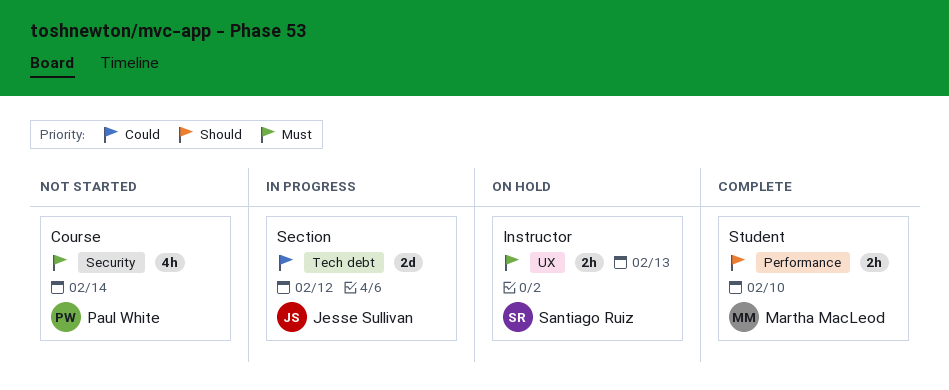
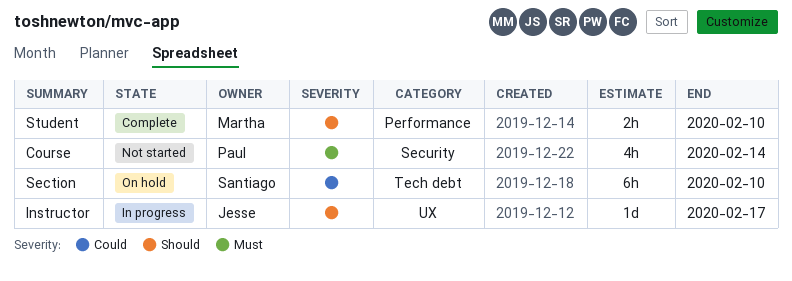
Instructor, status: On hold -> In progress
Instructor, owner: Santiago Ruiz -> Jesse Sullivan
Instructor, priority: Must -> Should
Instructor, estimate: 2h -> 1d
Instructor, due: Feb 13 -> Feb 17
Section, status: In progress -> On hold
Section, owner: Jesse Sullivan -> Santiago Ruiz
Section, estimate: 2d -> 6h
Section, due: Feb 12 -> Feb 10

